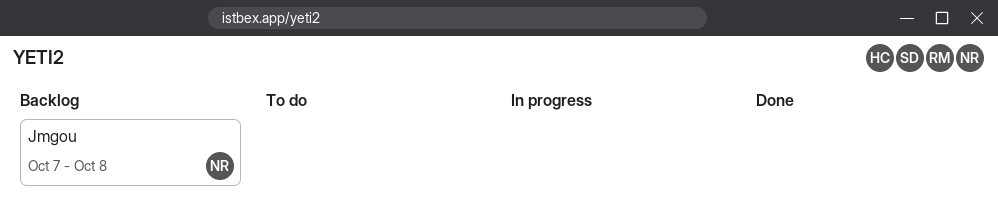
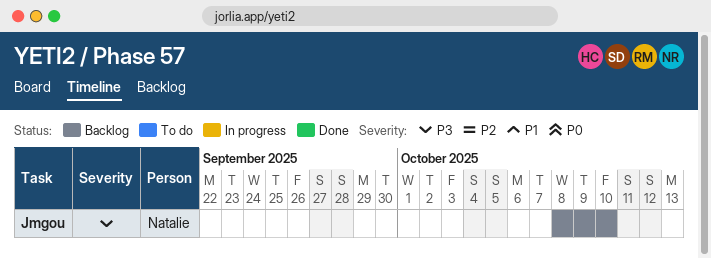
Jmgou, start: Oct 7 -> Oct 8
Jmgou, due: Oct 8 -> Oct 10

